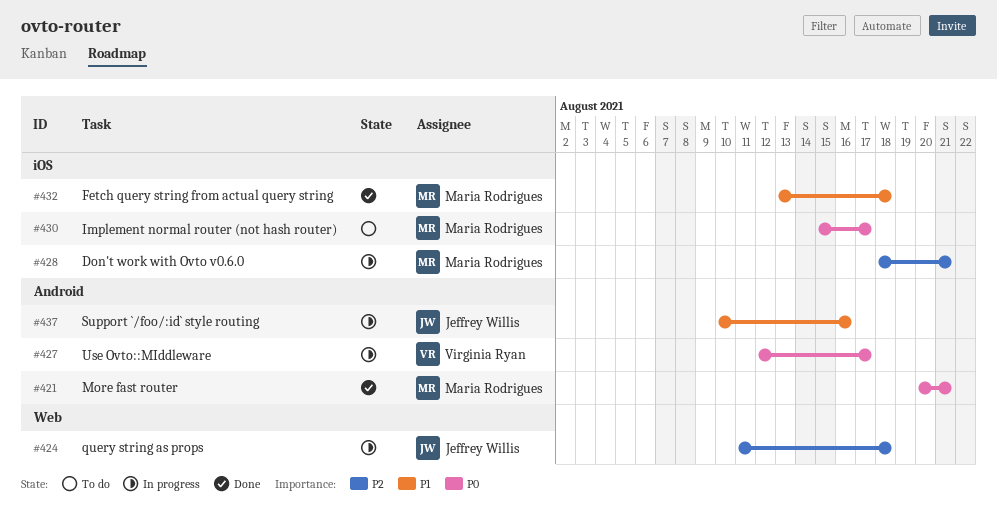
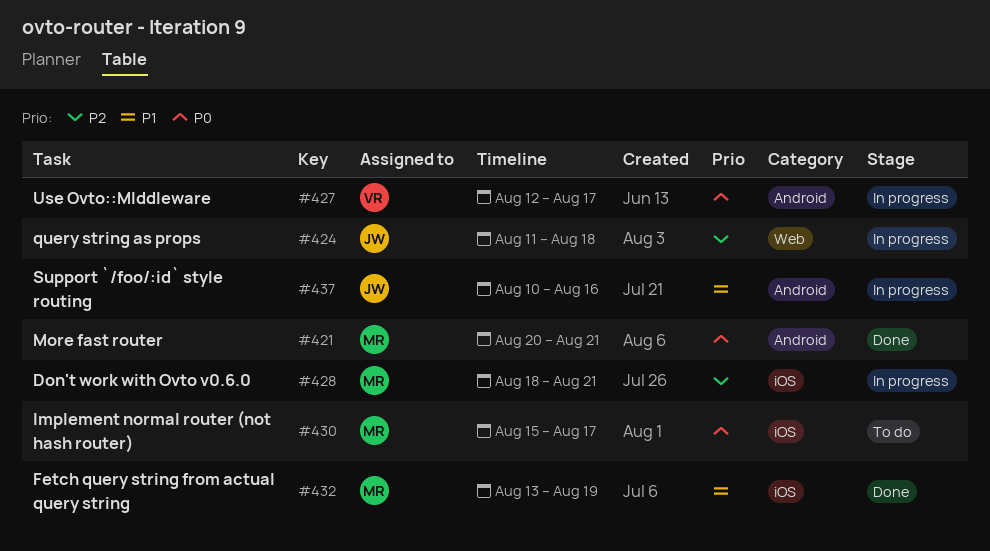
#432, due: Aug 18 -> Aug 19

